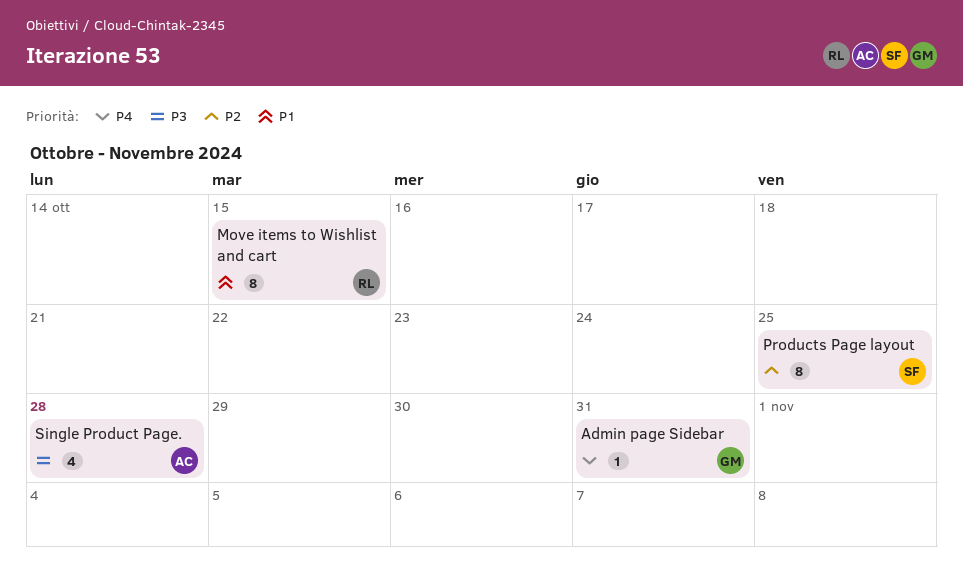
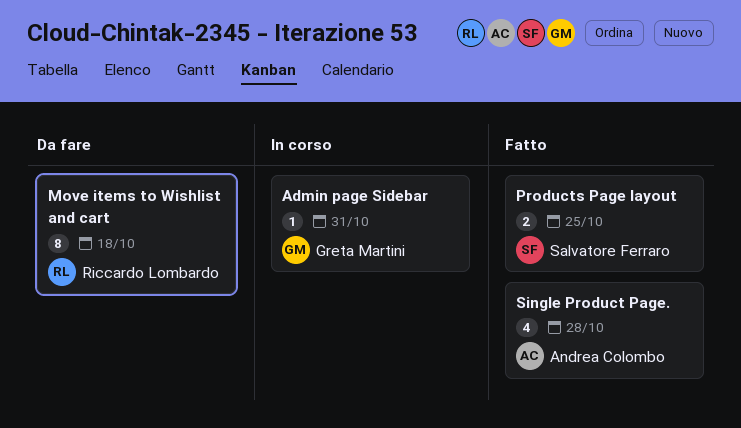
Move items to Wishlist and cart, due: Oct 15 -> Oct 18
Products Page layout, estimate: 8 -> 2

